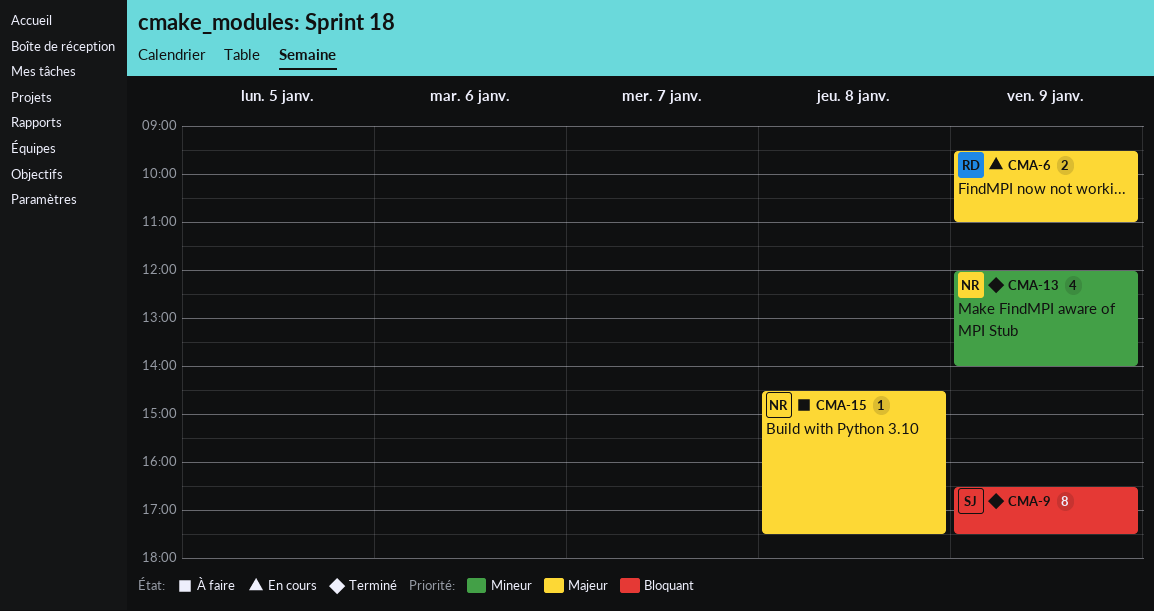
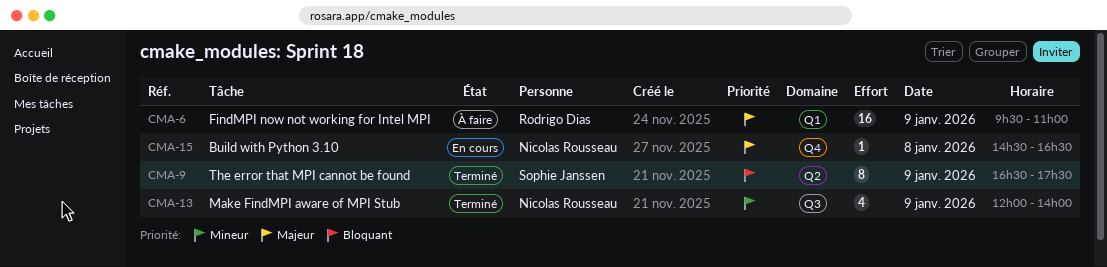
CMA-6, status: En cours -> À faire
CMA-6, estimate: 2 -> 16
CMA-15, status: À faire -> En cours
CMA-15, ends: 17:30 -> 16:30

